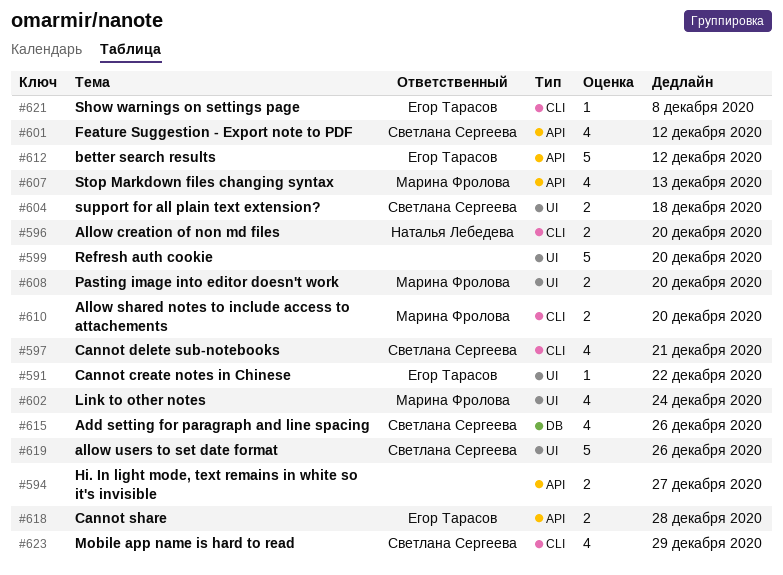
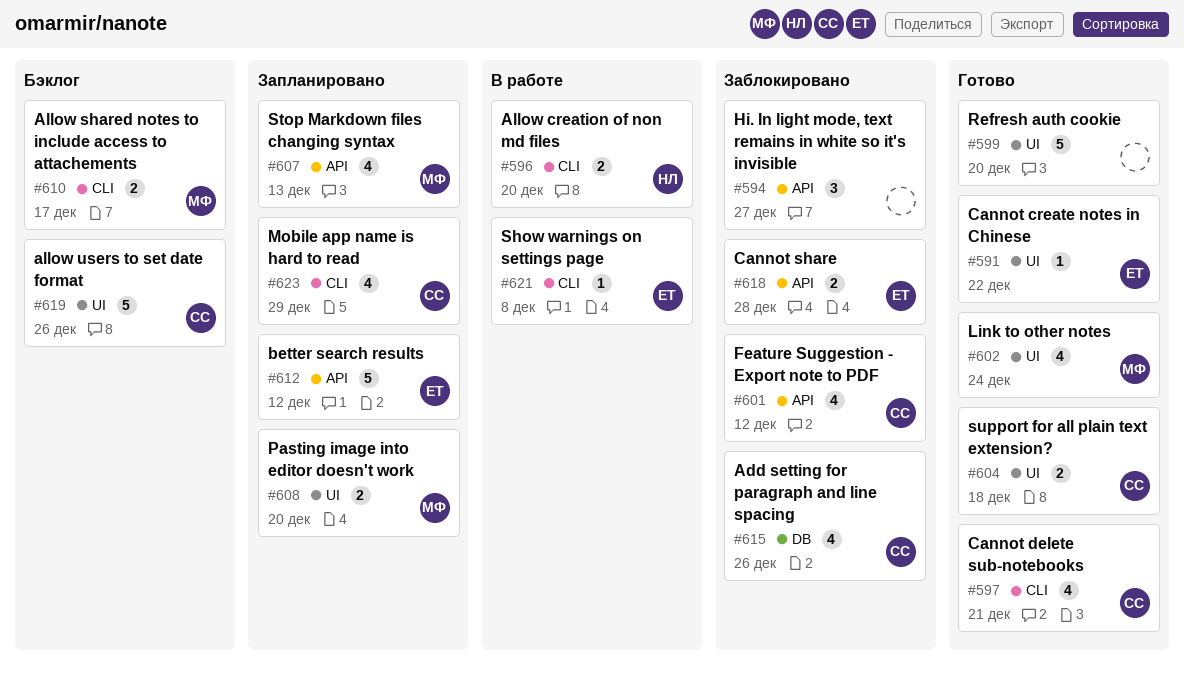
#594, estimate: 2 -> 3
#610, due: Dec 20 -> Dec 17

